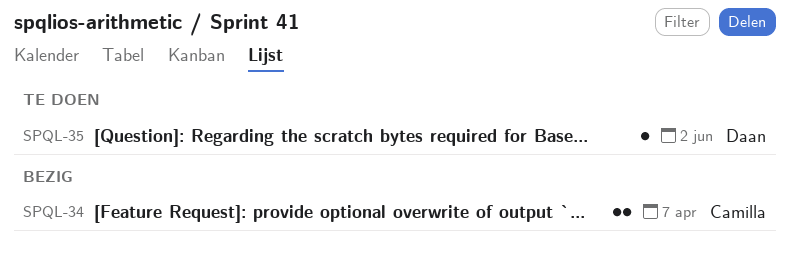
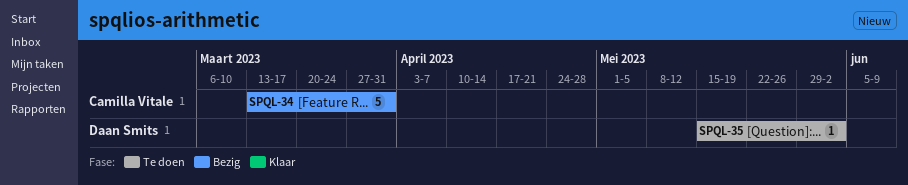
SPQL-34, estimate: 2 -> 5
SPQL-34, due: Apr 7 -> Mar 31

